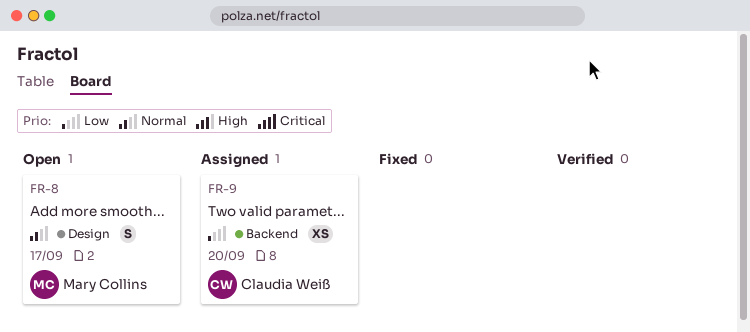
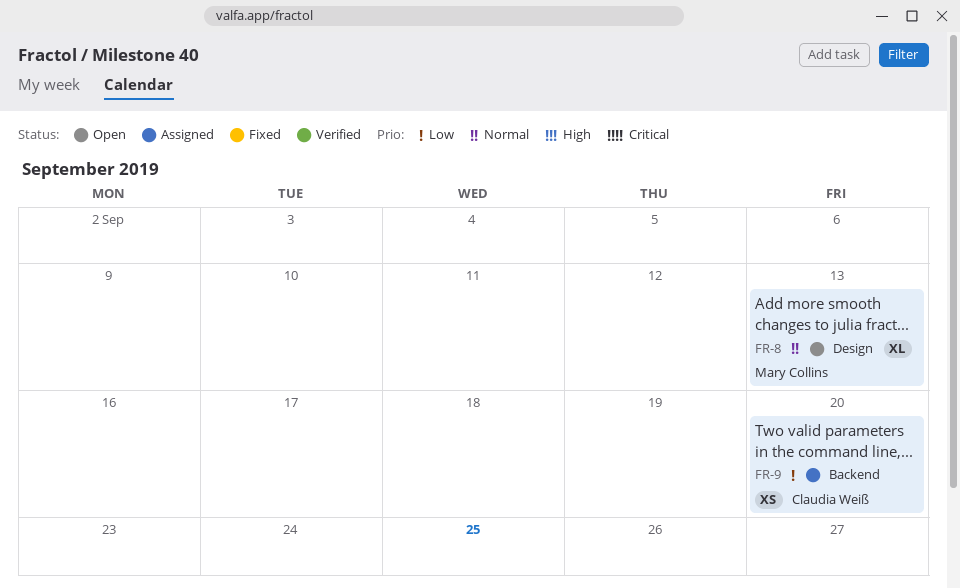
FR-8, estimate: S -> XL
FR-8, due: Sep 17 -> Sep 13

